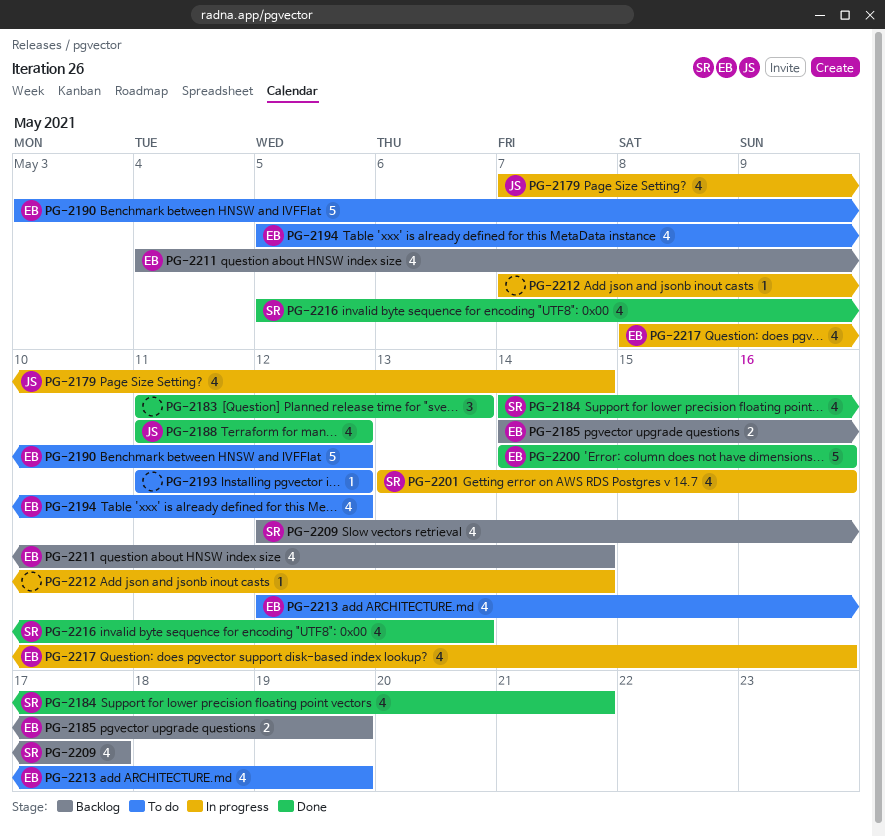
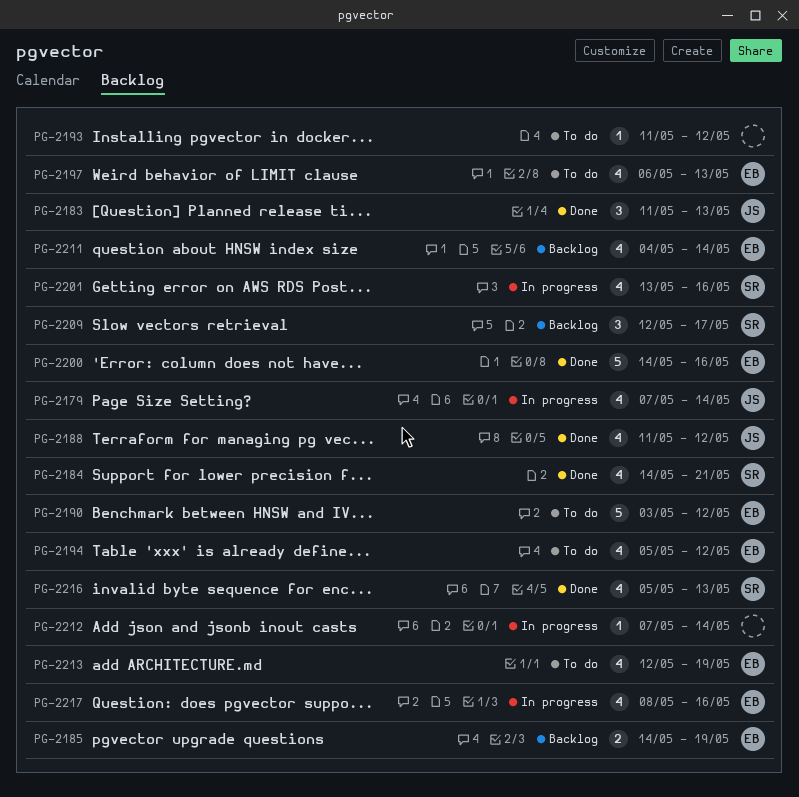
PG-2183, owner: none -> JS
PG-2197: none -> present
PG-2209, estimate: 4 -> 3

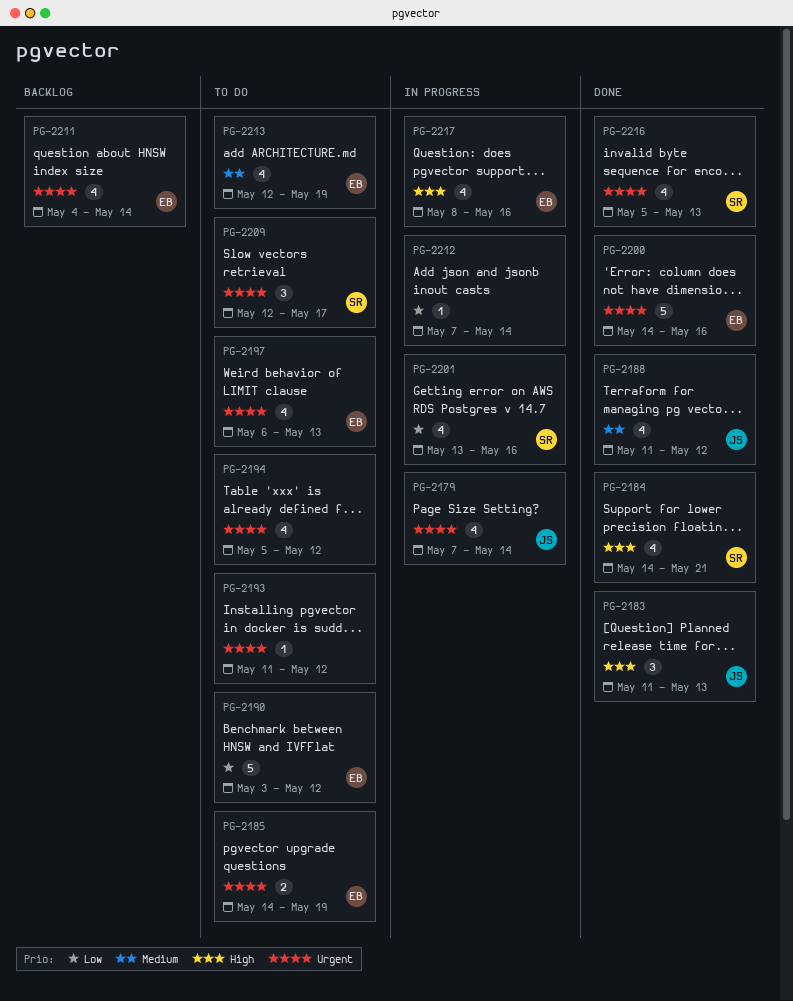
PG-2185, status: Backlog -> To do
PG-2194, owner: EB -> none
PG-2209, status: Backlog -> To do

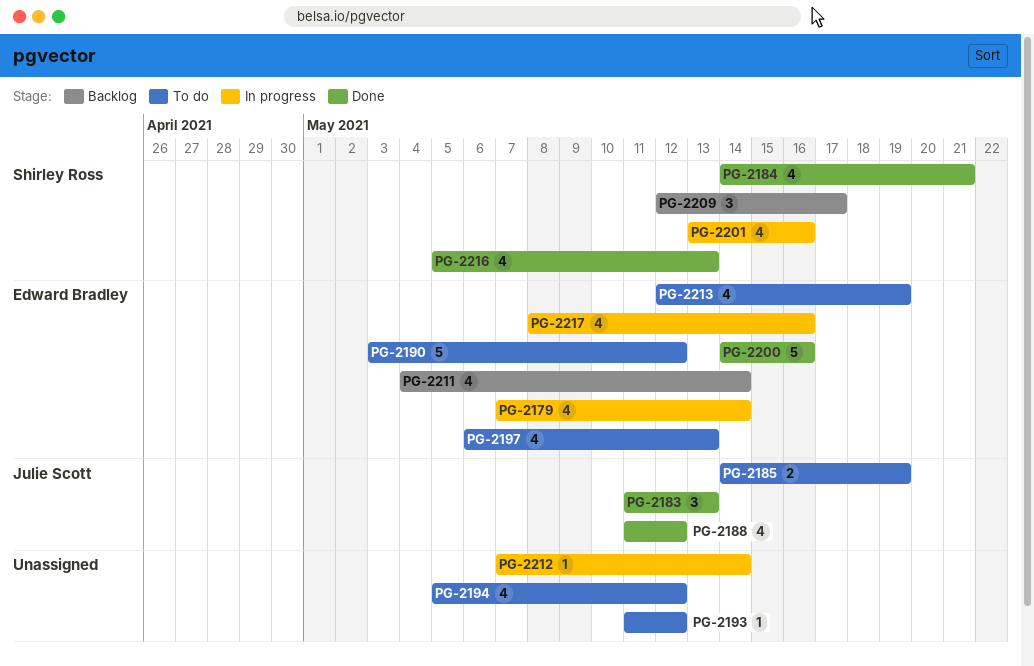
PG-2179, owner: Julie Scott -> Edward Bradley
PG-2185, owner: Edward Bradley -> Julie Scott
PG-2209, status: To do -> Backlog

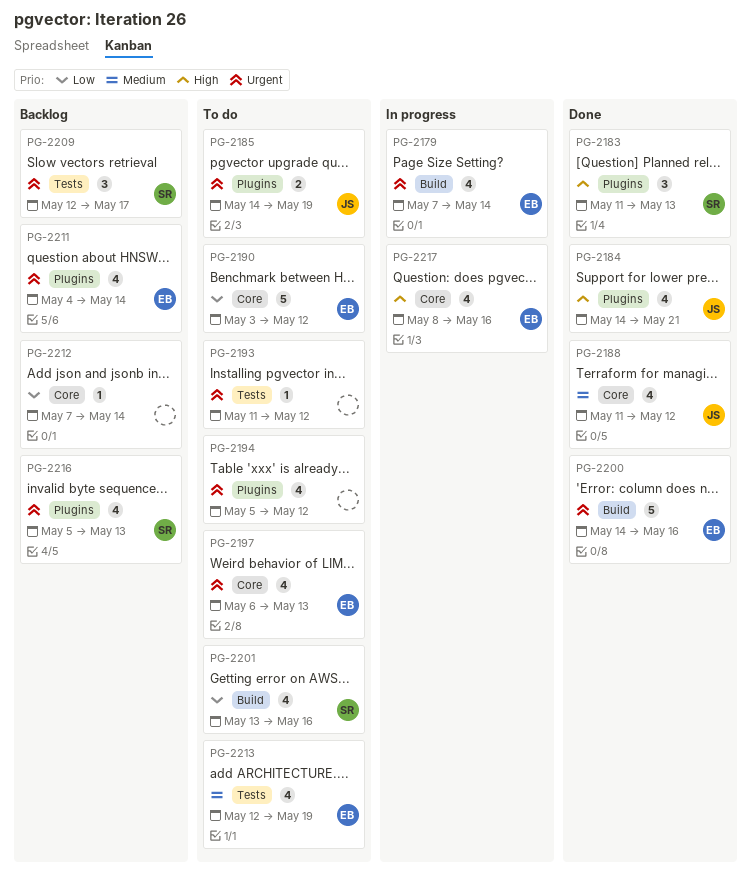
PG-2183, owner: Julie Scott -> Shirley Ross
PG-2184, owner: Shirley Ross -> Julie Scott
PG-2201, status: In progress -> To do
PG-2212, status: In progress -> Backlog
PG-2216, status: Done -> Backlog

